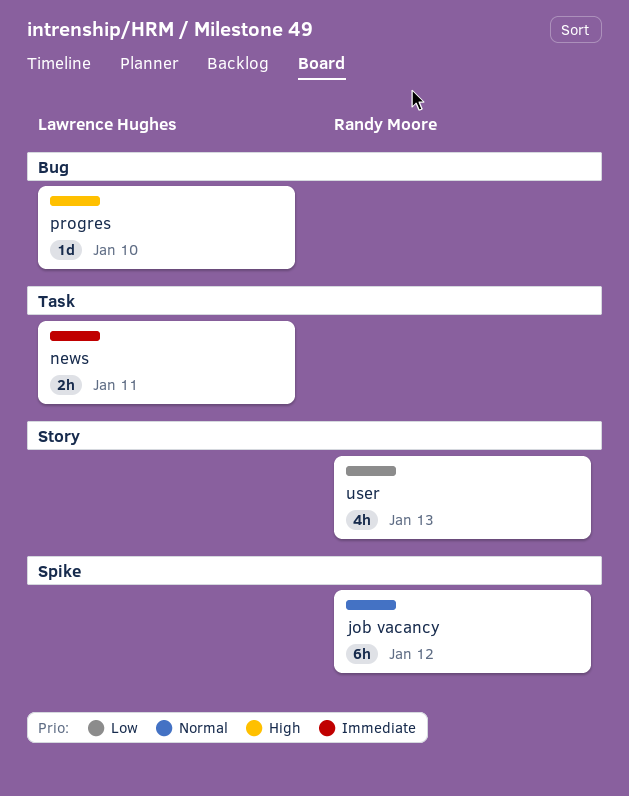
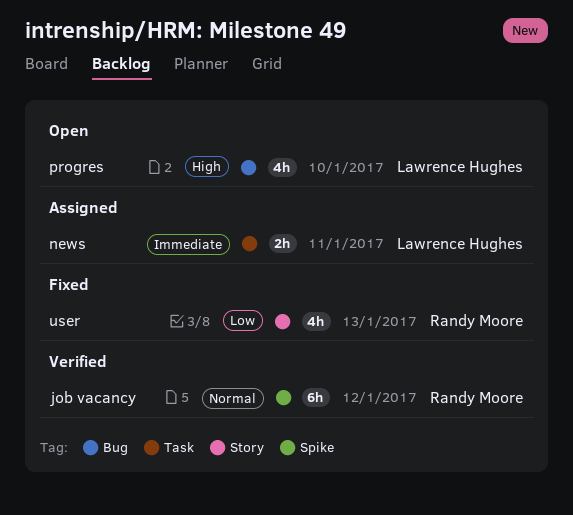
progres, estimate: 1d -> 4h

